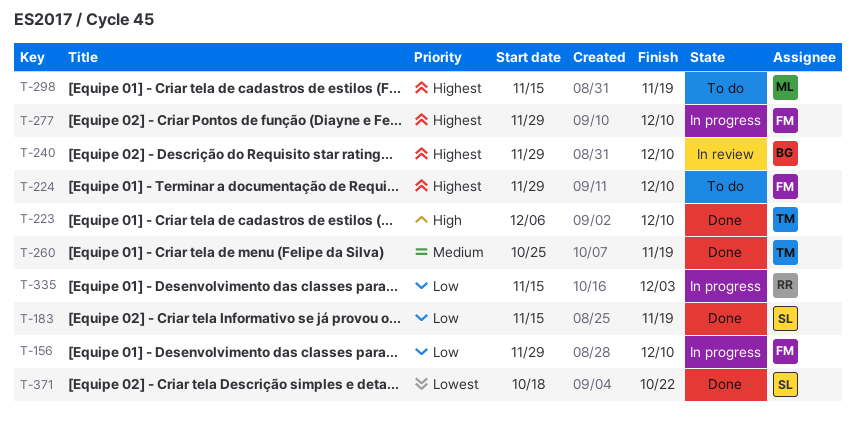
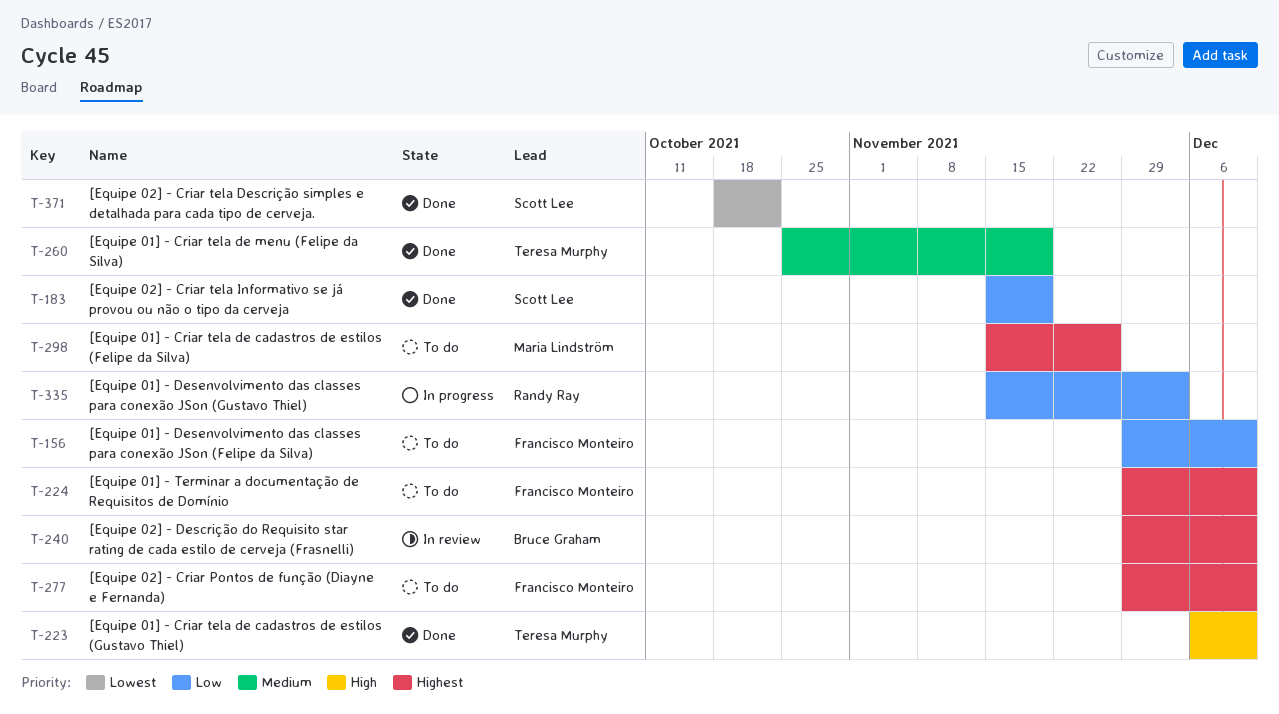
T-156, status: In progress -> To do
T-277, status: In progress -> To do
T-298, due: Nov 19 -> Nov 26

